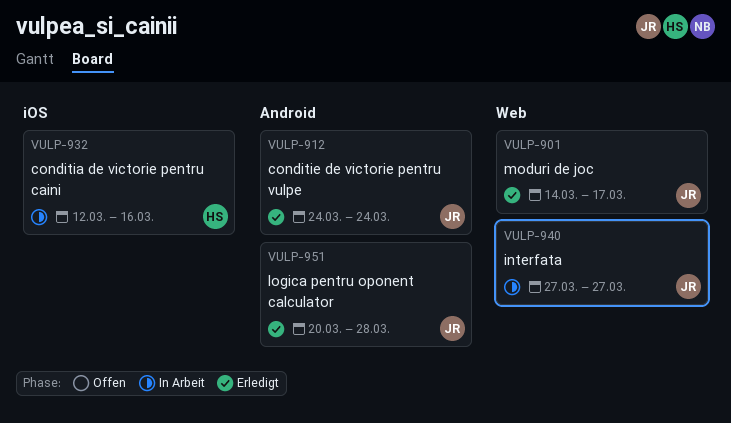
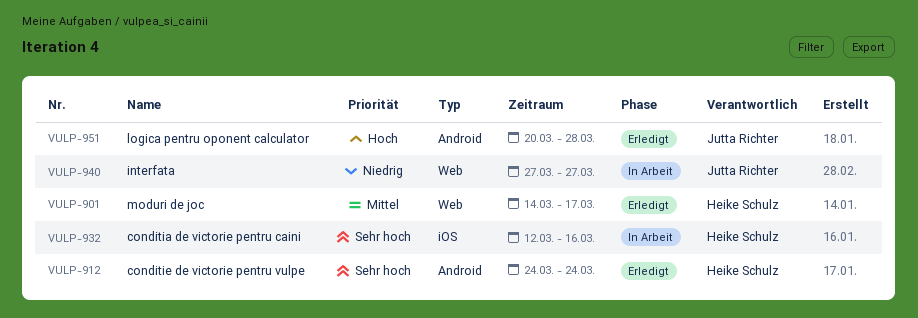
VULP-901, owner: Jutta Richter -> Heike Schulz
VULP-912, owner: Jutta Richter -> Heike Schulz

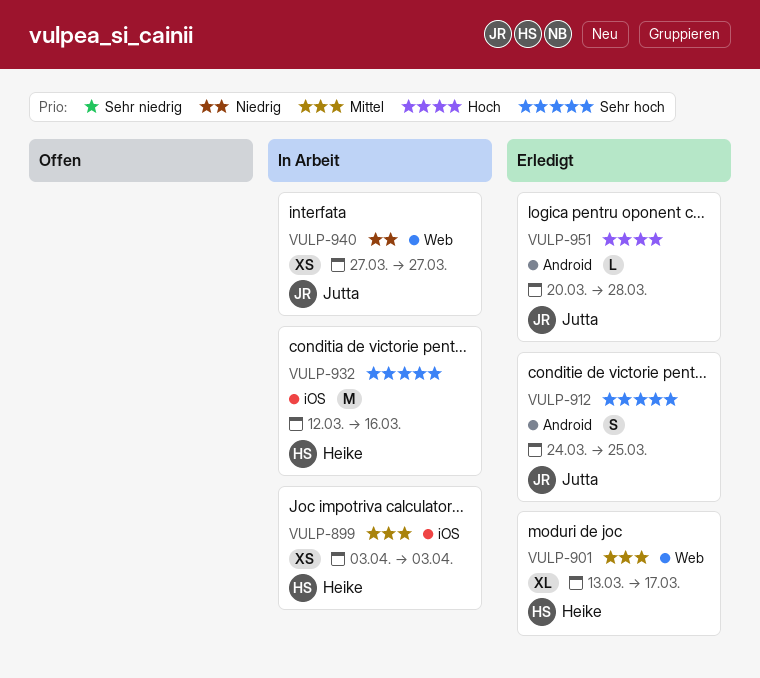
VULP-899: none -> present
VULP-901, start: Mar 14 -> Mar 13
VULP-912, owner: Heike Schulz -> Jutta Richter
VULP-912, due: Mar 24 -> Mar 25

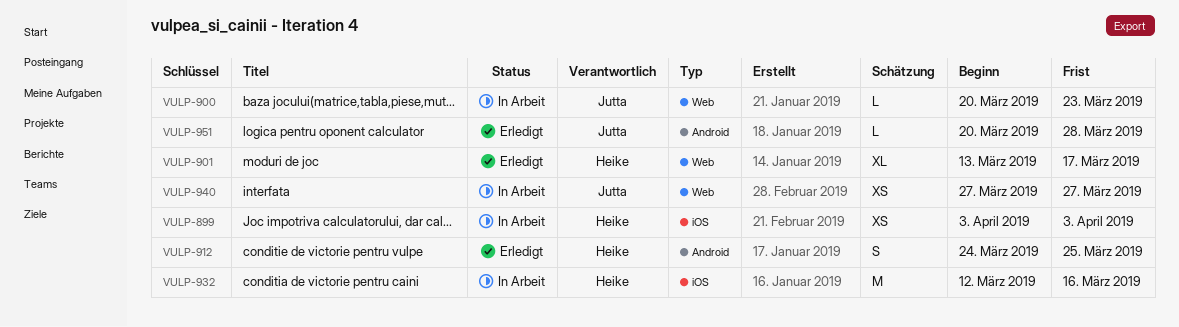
VULP-900: none -> present
VULP-912, owner: Jutta -> Heike

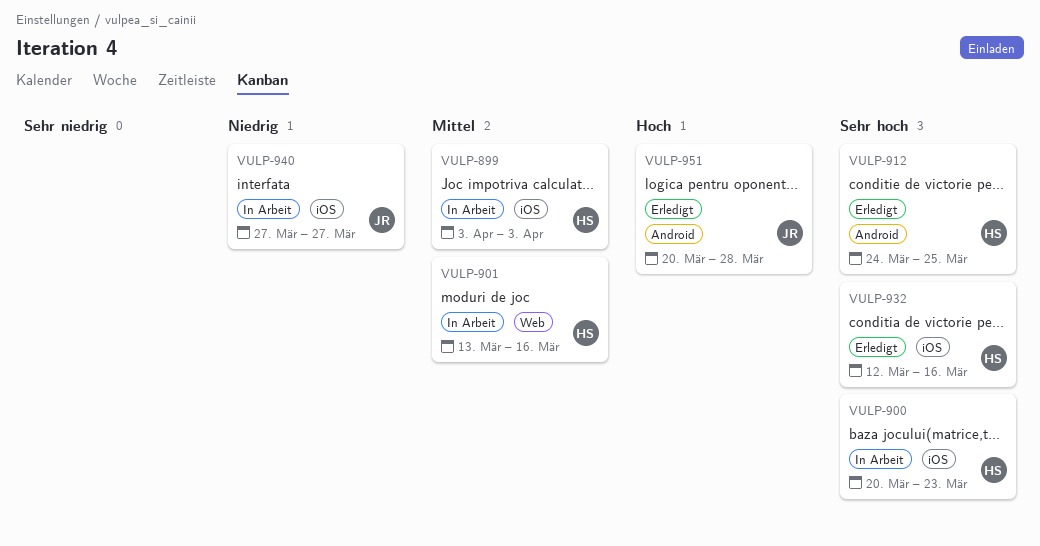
VULP-900, owner: Jutta -> Heike
VULP-900, label: Web -> iOS
VULP-901, status: Erledigt -> In Arbeit
VULP-901, due: Mar 17 -> Mar 16
VULP-932, status: In Arbeit -> Erledigt
VULP-940, label: Web -> iOS

